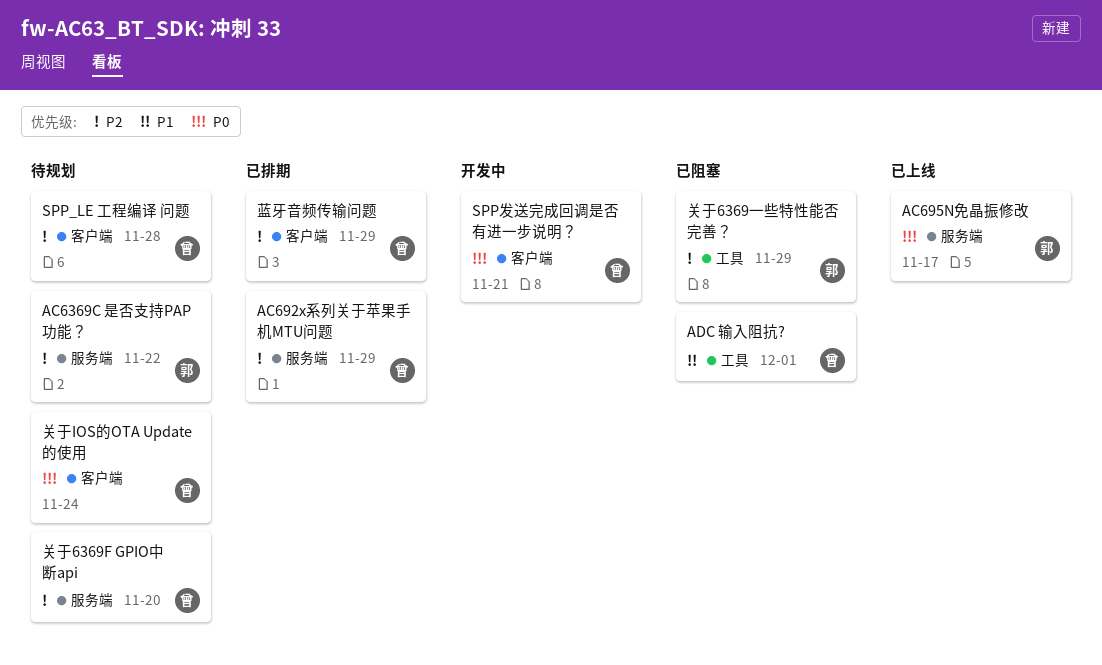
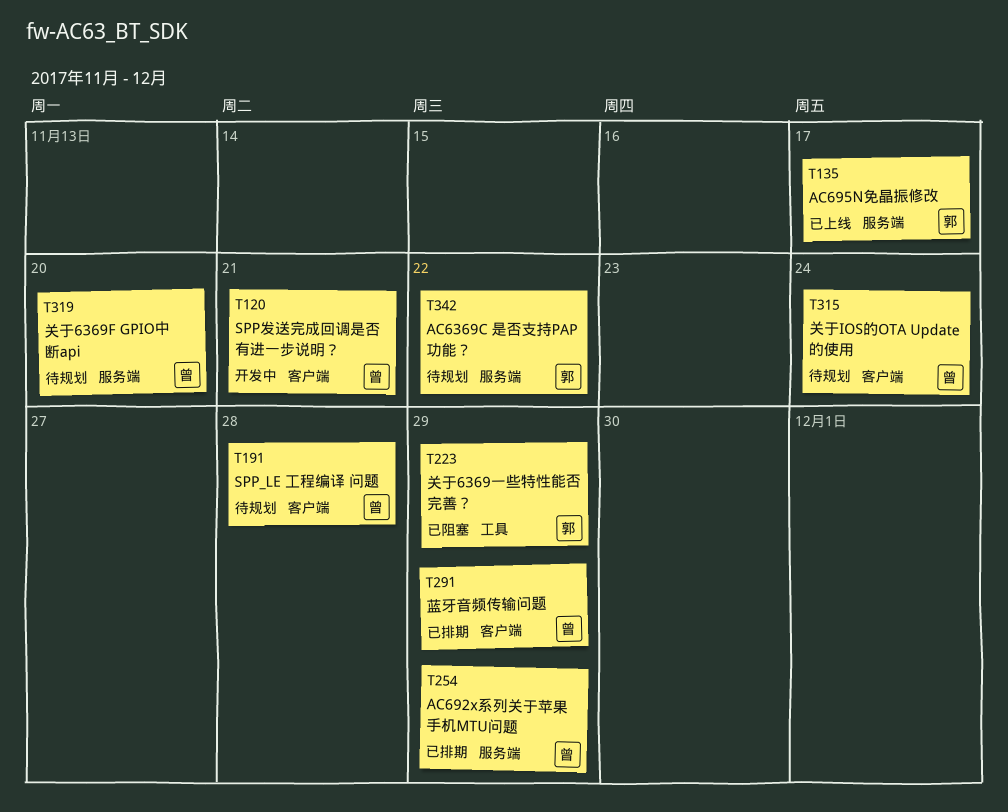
ADC 输入阻抗?: present -> none

